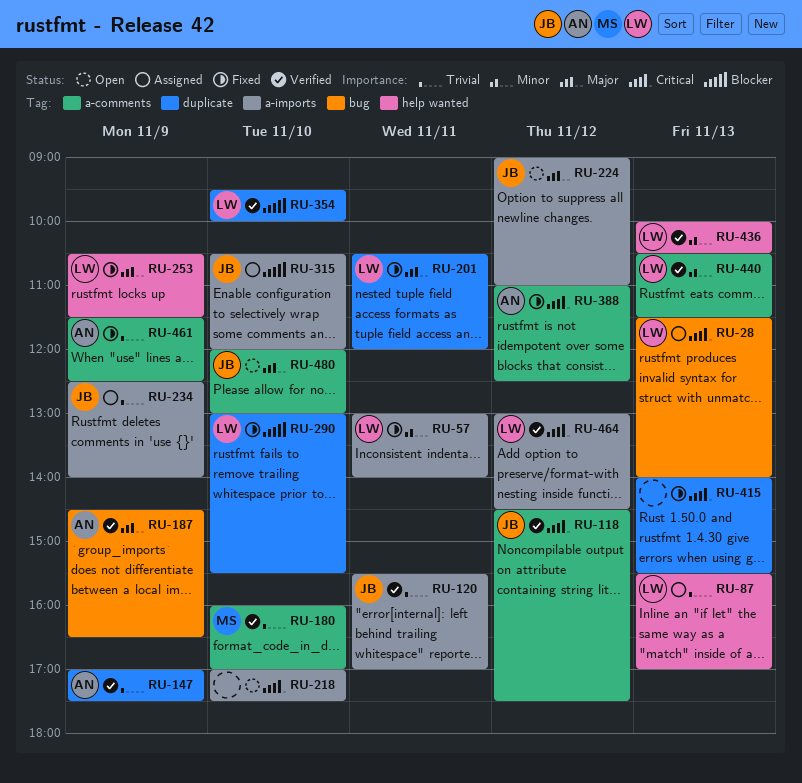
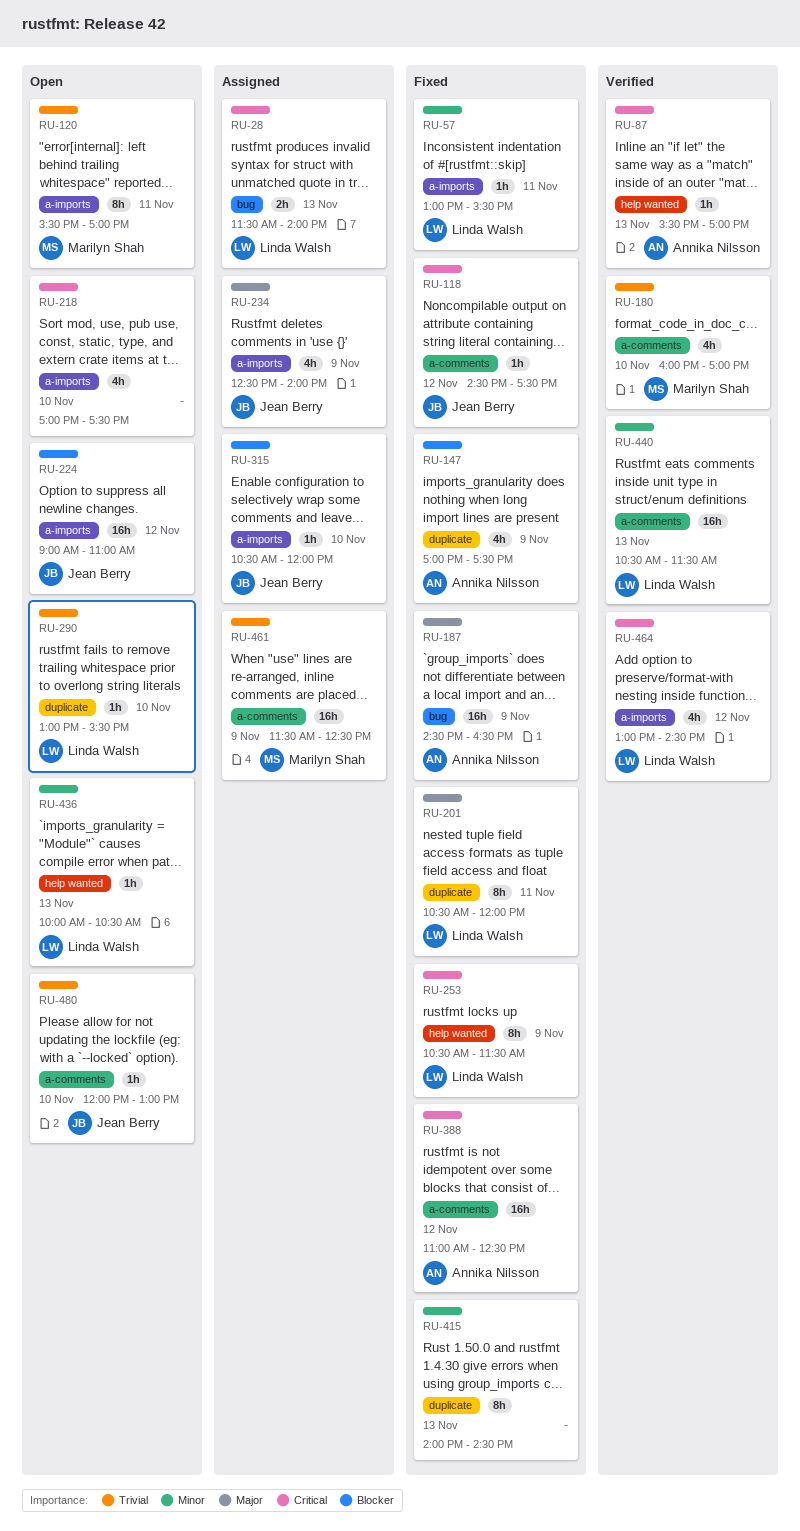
RU-57, ends: 14:00 -> 15:30
RU-87, status: Assigned -> Verified
RU-87, owner: Linda Walsh -> Annika Nilsson
RU-87, priority: Trivial -> Critical
RU-118, status: Verified -> Fixed
RU-120, status: Verified -> Open
RU-120, owner: Jean Berry -> Marilyn Shah
RU-147, status: Verified -> Fixed
RU-147, priority: Trivial -> Blocker
RU-187, status: Verified -> Fixed
RU-224, priority: Major -> Blocker
RU-234, priority: Trivial -> Major
RU-253, priority: Major -> Critical
RU-290, status: Fixed -> Open
RU-290, priority: Blocker -> Trivial
RU-354: present -> none
RU-415, priority: Critical -> Minor
RU-415, ends: 15:30 -> 14:30
RU-436, status: Verified -> Open
RU-461, status: Fixed -> Assigned
RU-461, owner: Annika Nilsson -> Marilyn Shah
RU-480, priority: Major -> Trivial

